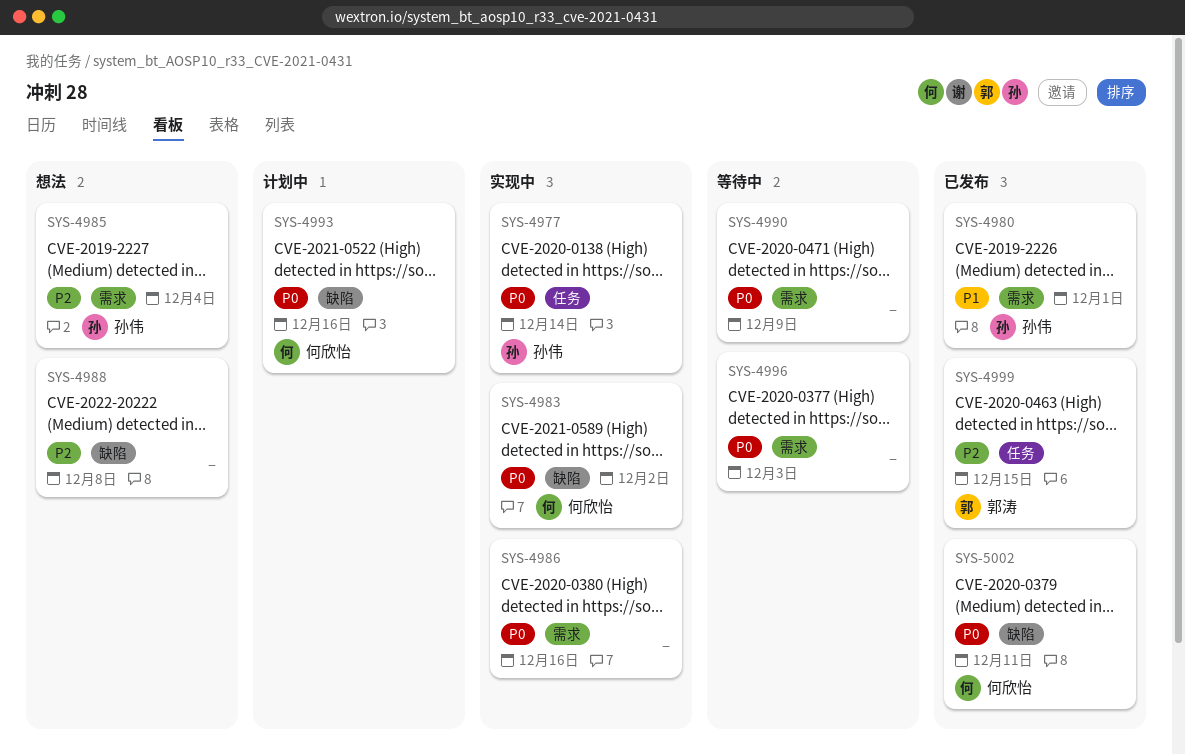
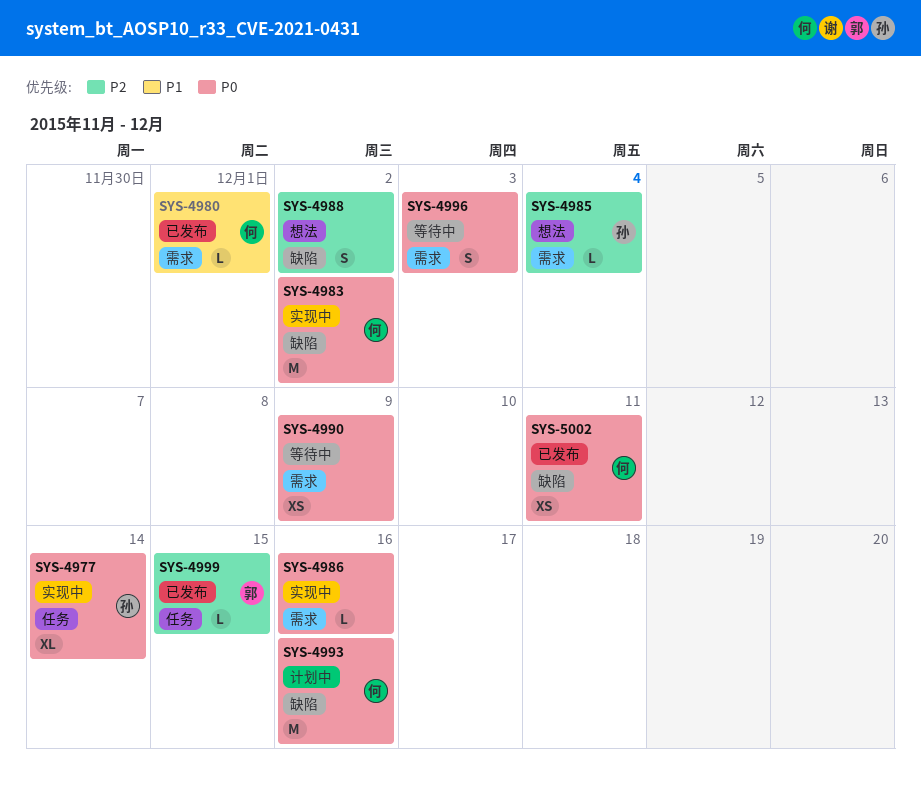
SYS-4980, owner: 孙伟 -> 何欣怡
SYS-4988, due: Dec 8 -> Dec 2

